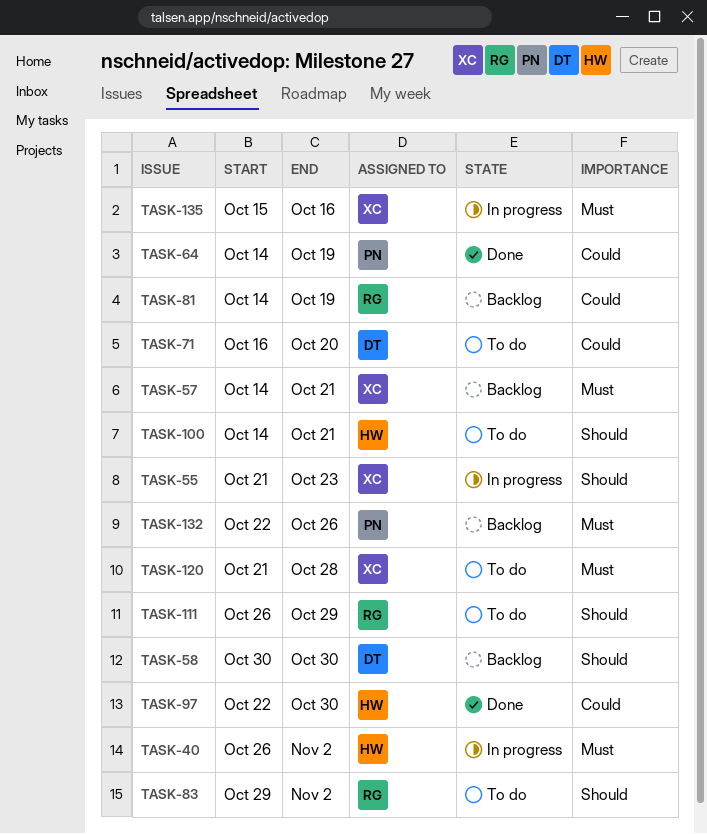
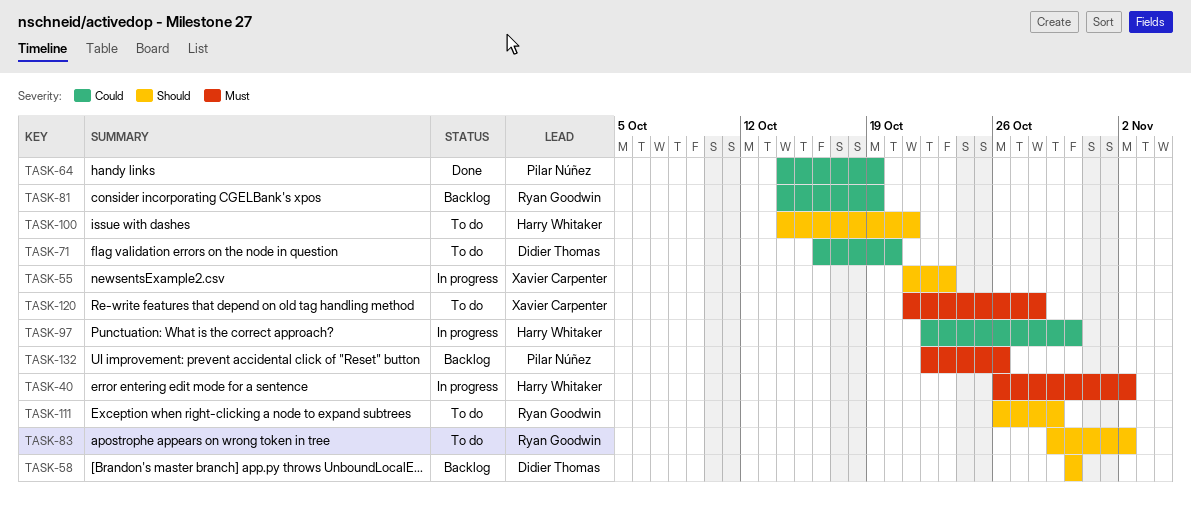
TASK-57: present -> none
TASK-97, status: Done -> In progress
TASK-135: present -> none

